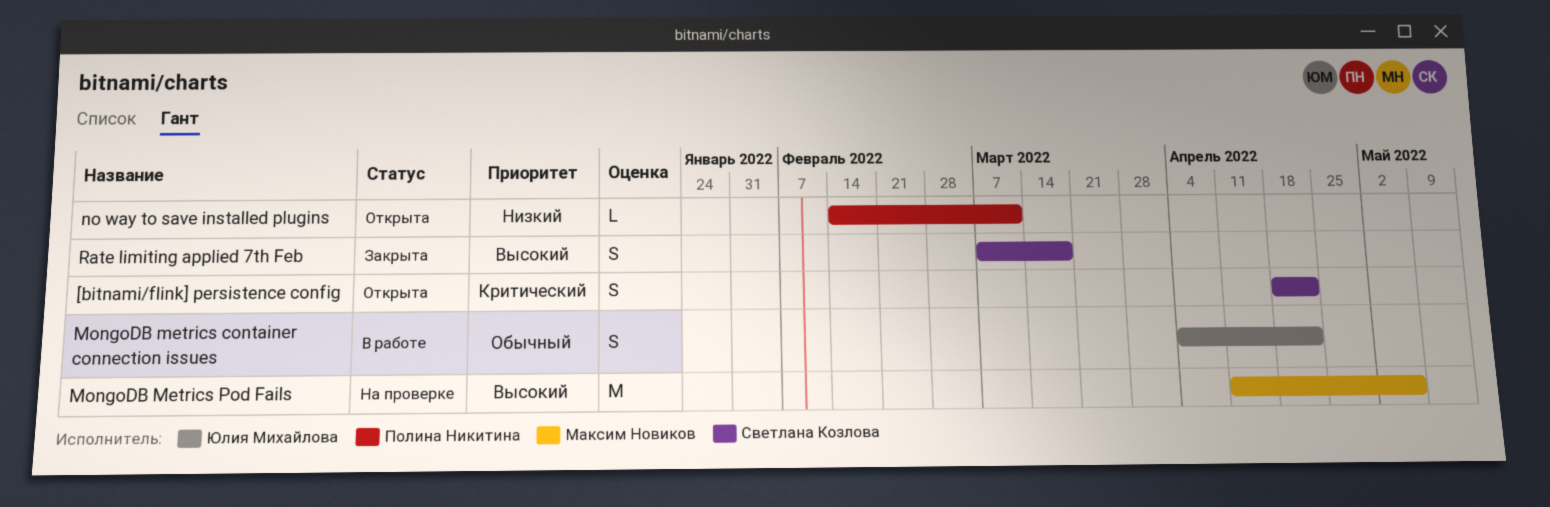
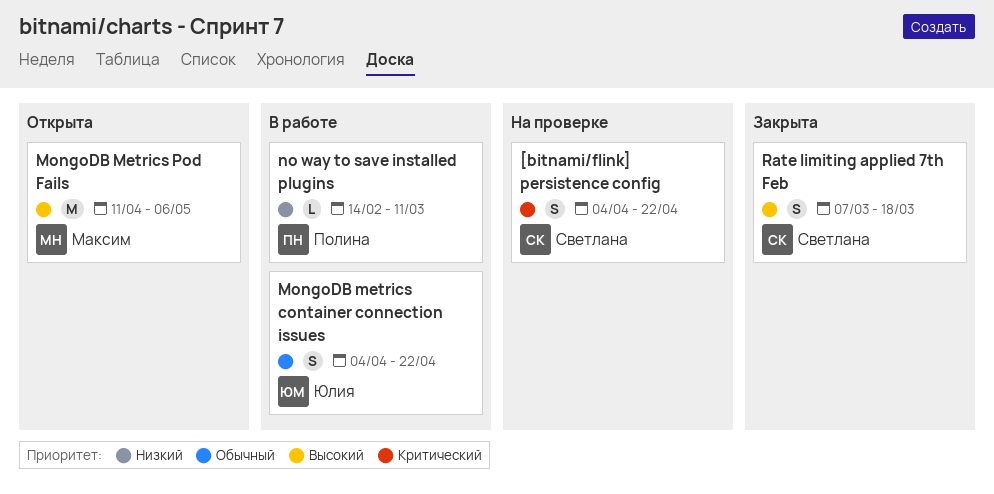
[bitnami/flink] persistence config, status: Открыта -> На проверке
[bitnami/flink] persistence config, start: Apr 18 -> Apr 4
MongoDB Metrics Pod Fails, status: На проверке -> Открыта
no way to save installed plugins, status: Открыта -> В работе

